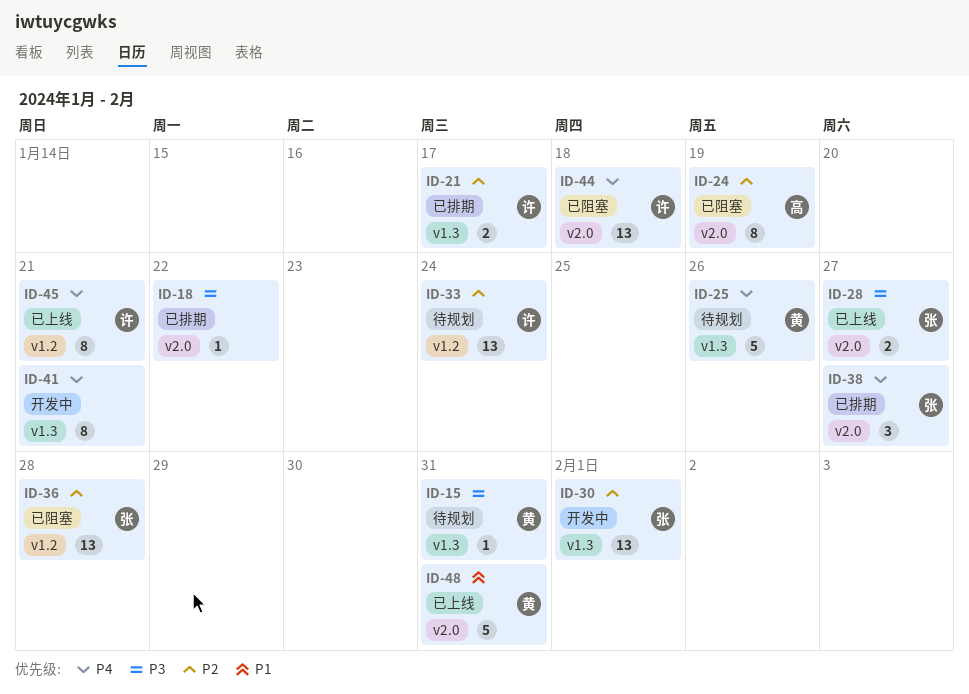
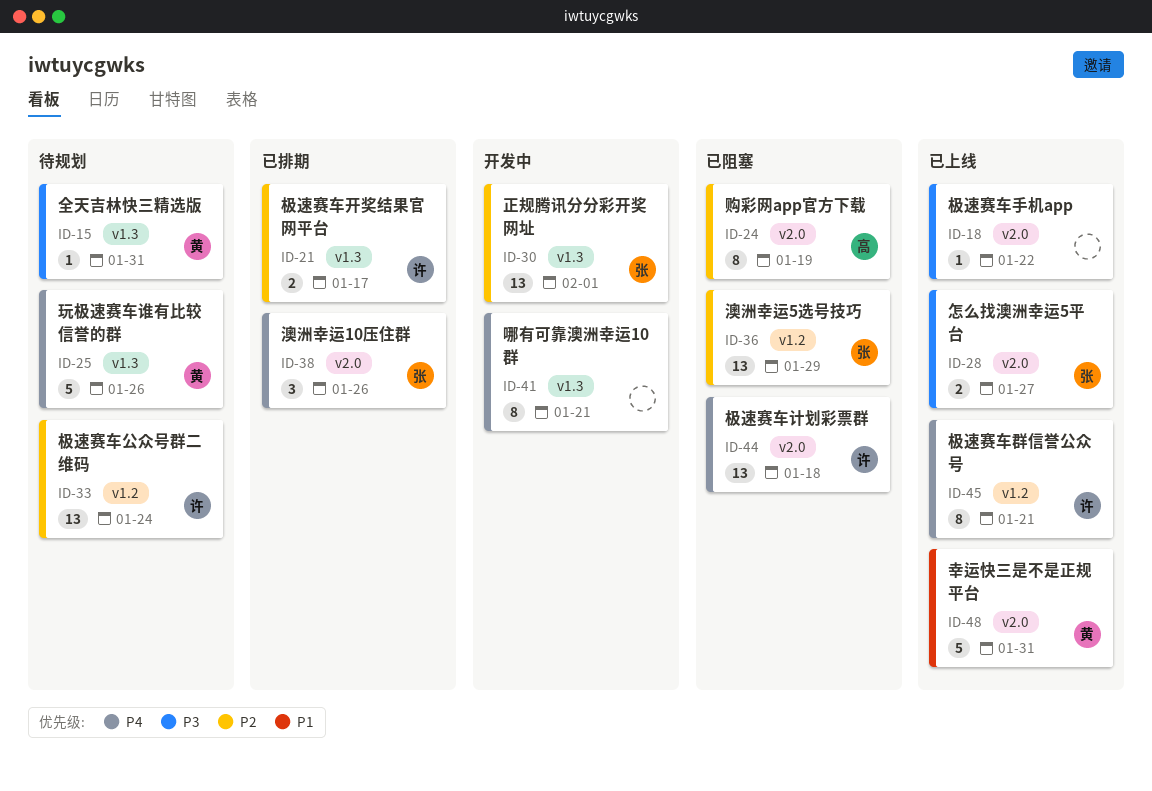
ID-18, status: 已排期 -> 已上线
ID-36, due: Jan 28 -> Jan 29
ID-38, due: Jan 27 -> Jan 26

